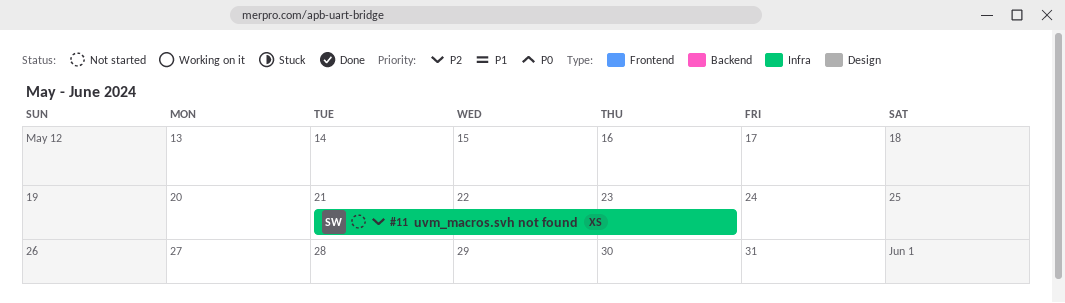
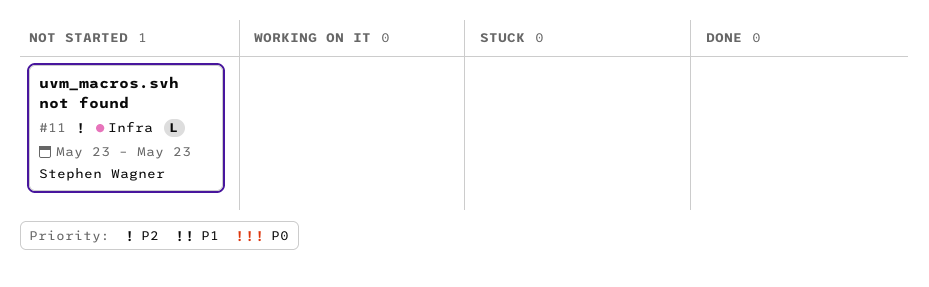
#11, estimate: XS -> L
#11, start: May 21 -> May 23

